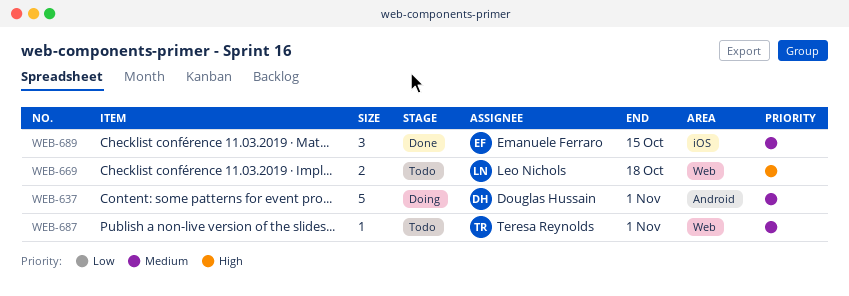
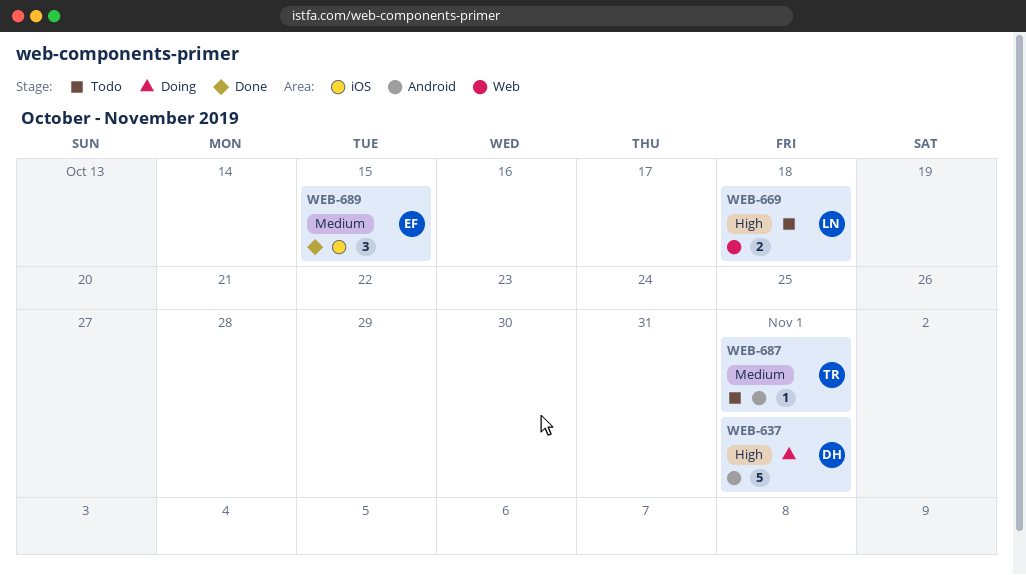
WEB-637, priority: Medium -> High
WEB-687, label: Web -> Android

